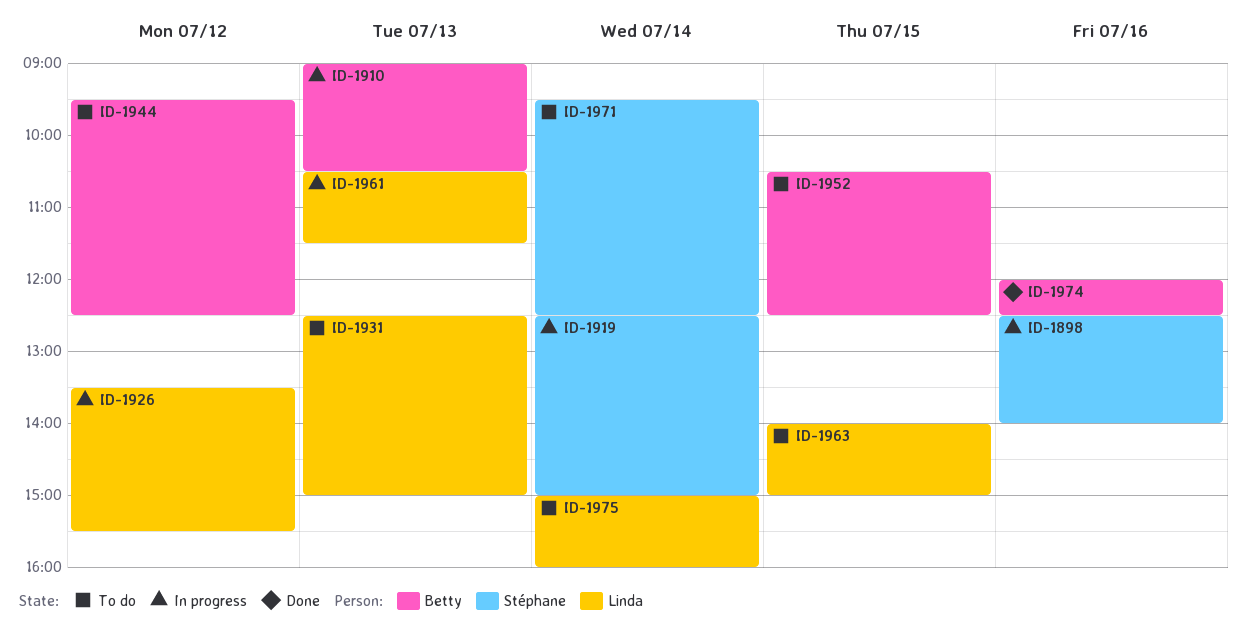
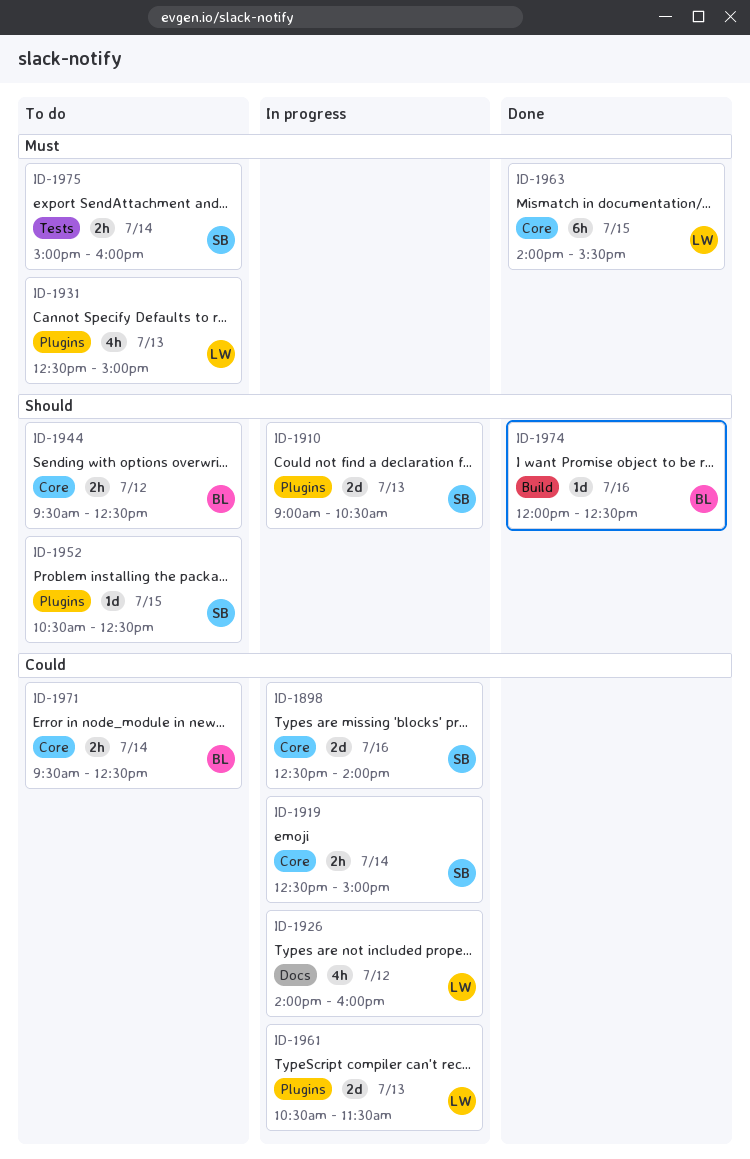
ID-1910, owner: Betty -> Stéphane
ID-1926, begins: 13:30 -> 14:00
ID-1926, ends: 15:30 -> 16:00
ID-1952, owner: Betty -> Stéphane
ID-1963, status: To do -> Done
ID-1963, ends: 15:00 -> 15:30
ID-1971, owner: Stéphane -> Betty
ID-1975, owner: Linda -> Stéphane

